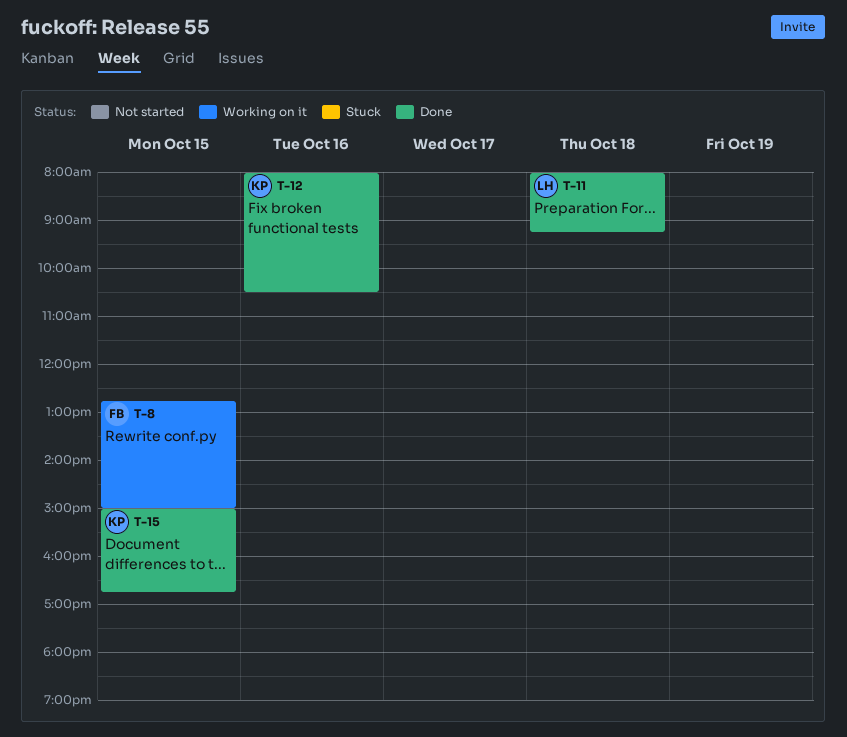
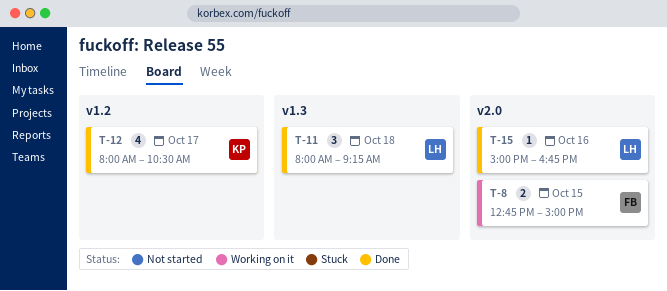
T-12, day: Oct 16 -> Oct 17
T-15, owner: KP -> LH
T-15, day: Oct 15 -> Oct 16

